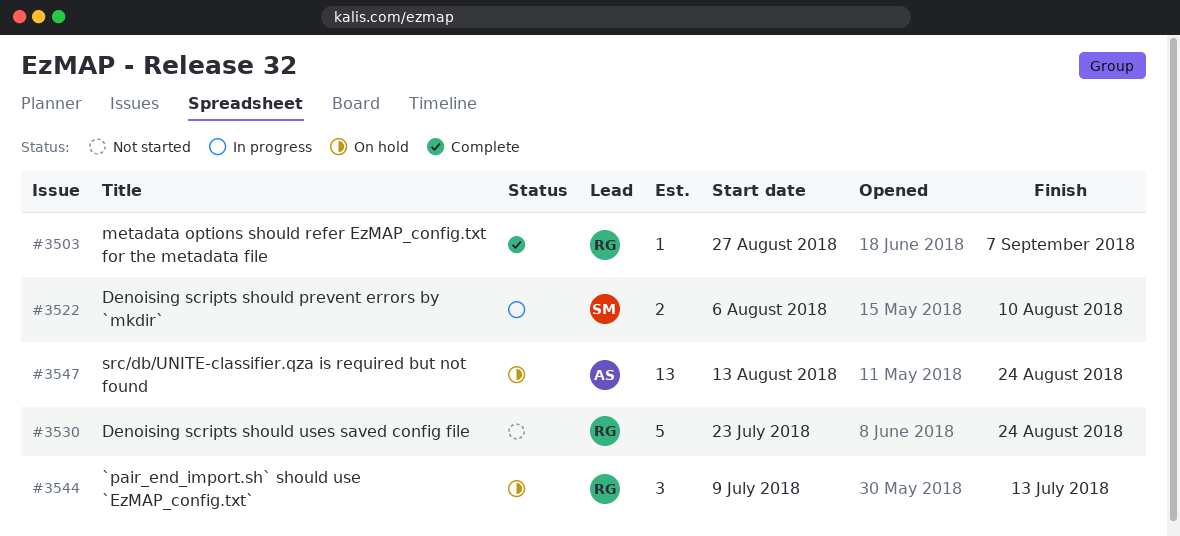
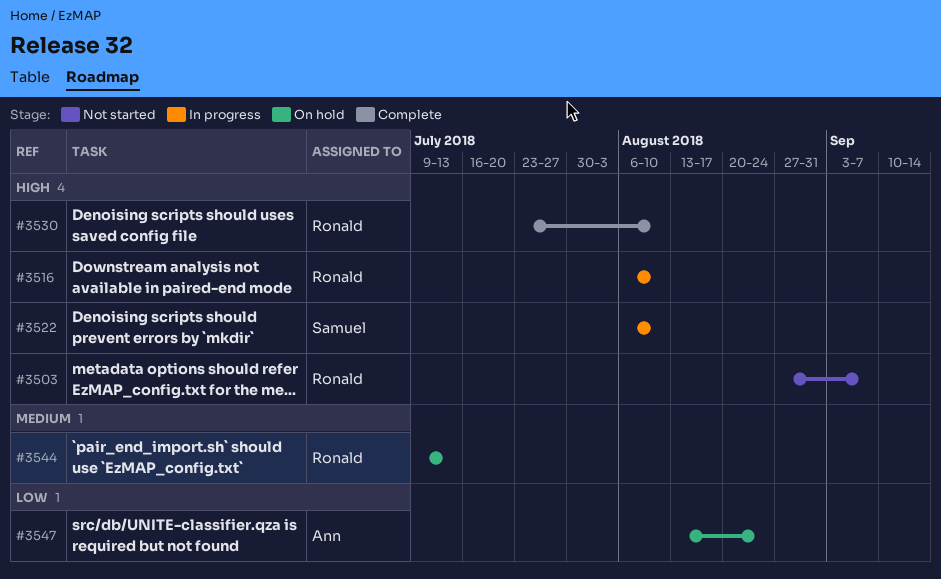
#3503, status: Complete -> Not started
#3516: none -> present
#3530, status: Not started -> Complete
#3530, due: Aug 24 -> Aug 10

